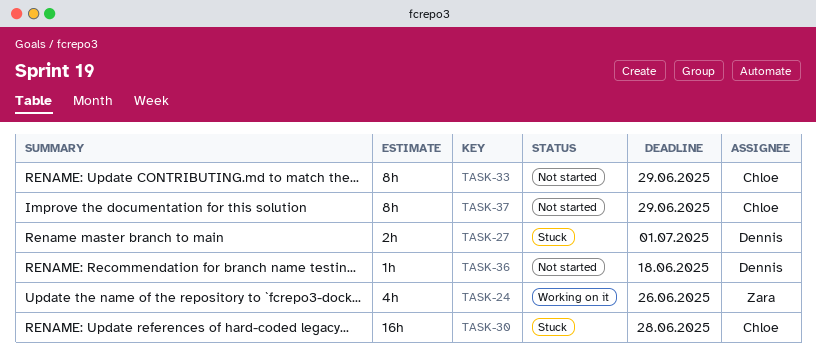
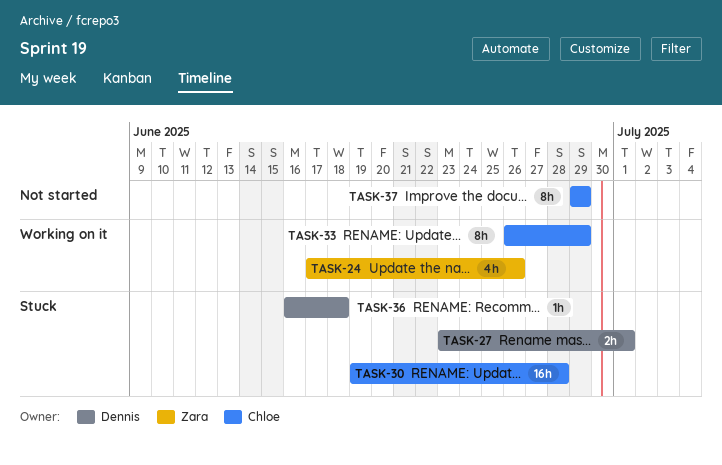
TASK-33, status: Not started -> Working on it
TASK-36, status: Not started -> Stuck

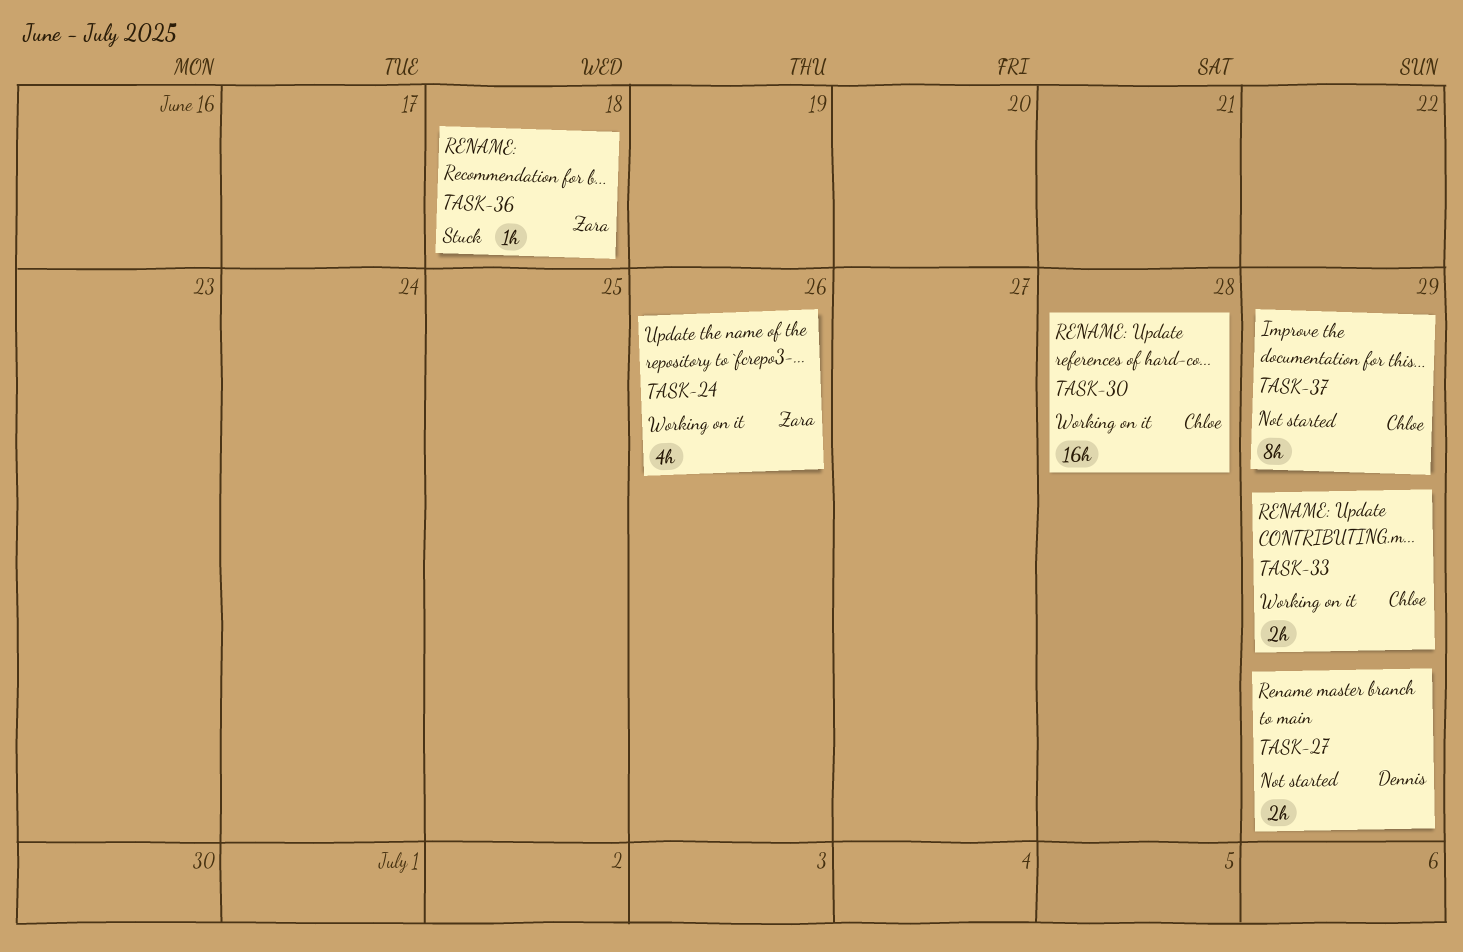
TASK-27, status: Stuck -> Not started
TASK-27, due: Jul 1 -> Jun 29
TASK-30, status: Stuck -> Working on it
TASK-33, estimate: 8h -> 2h
TASK-36, owner: Dennis -> Zara

